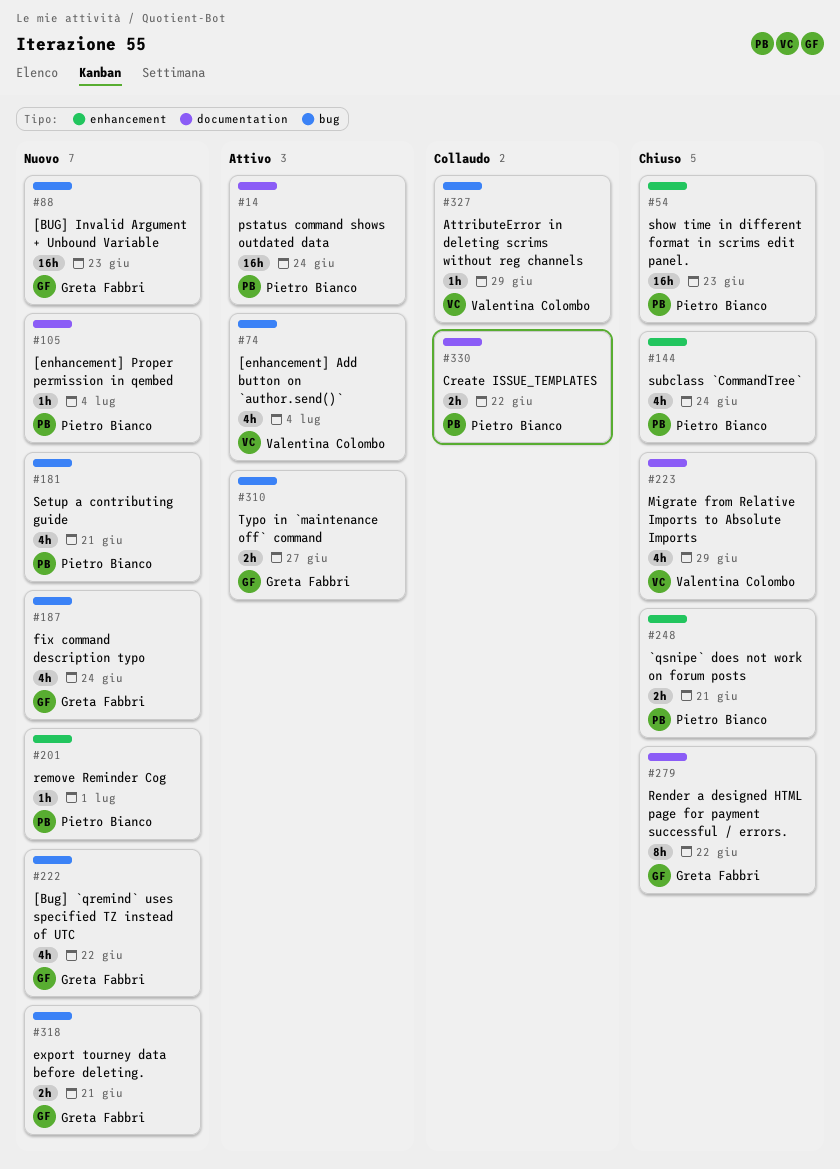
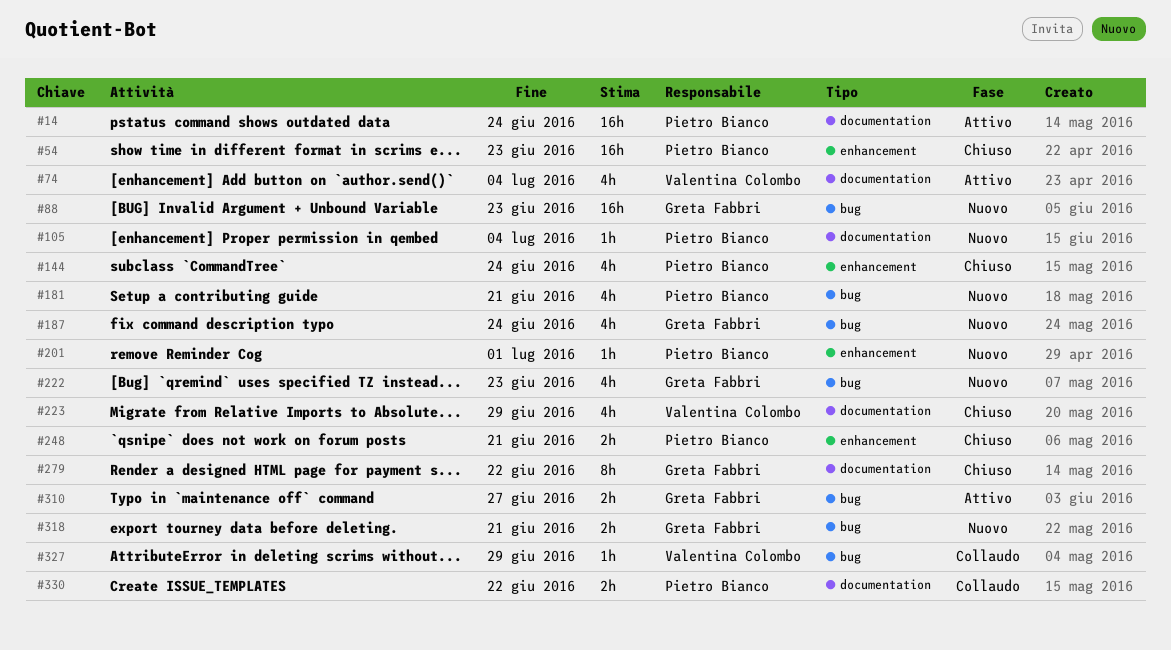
#74, label: bug -> documentation
#222, due: Jun 22 -> Jun 23

